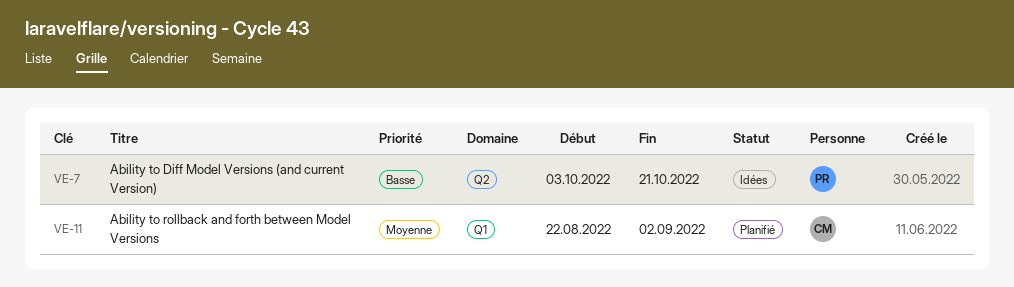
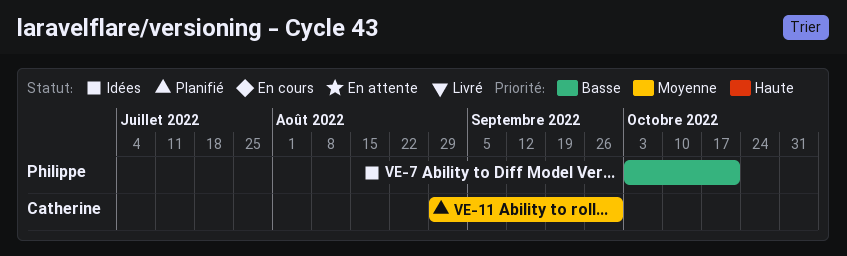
VE-11, start: Aug 22 -> Aug 29
VE-11, due: Sep 2 -> Sep 30

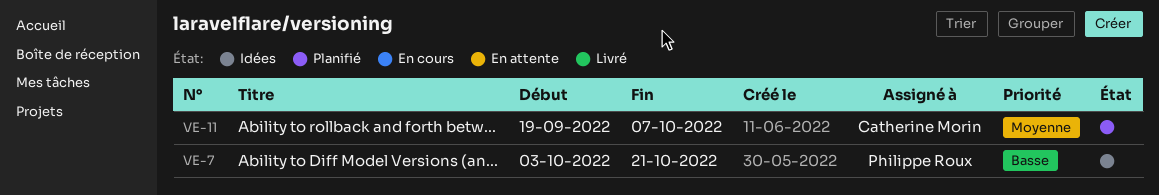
VE-11, start: Aug 29 -> Sep 19
VE-11, due: Sep 30 -> Oct 7

